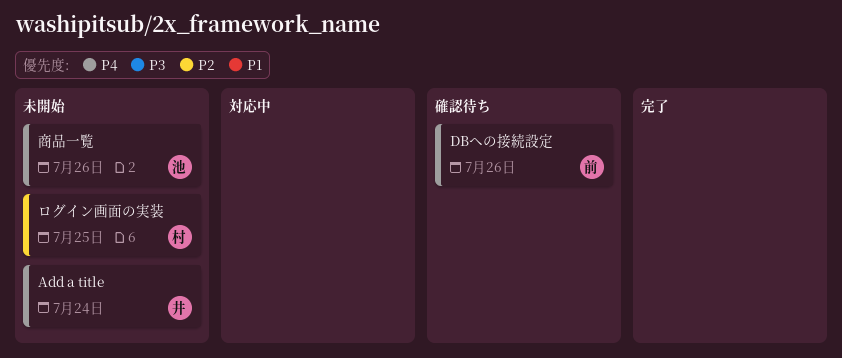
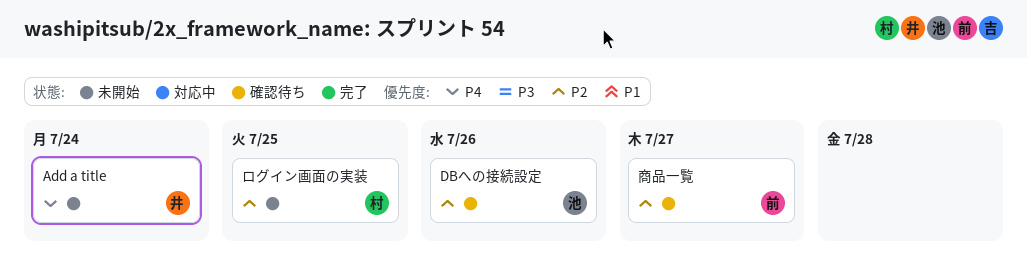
DBへの接続設定, owner: 前 -> 池
DBへの接続設定, priority: P4 -> P2
商品一覧, status: 未開始 -> 確認待ち
商品一覧, owner: 池 -> 前
商品一覧, priority: P4 -> P2
商品一覧, due: Jul 26 -> Jul 27

